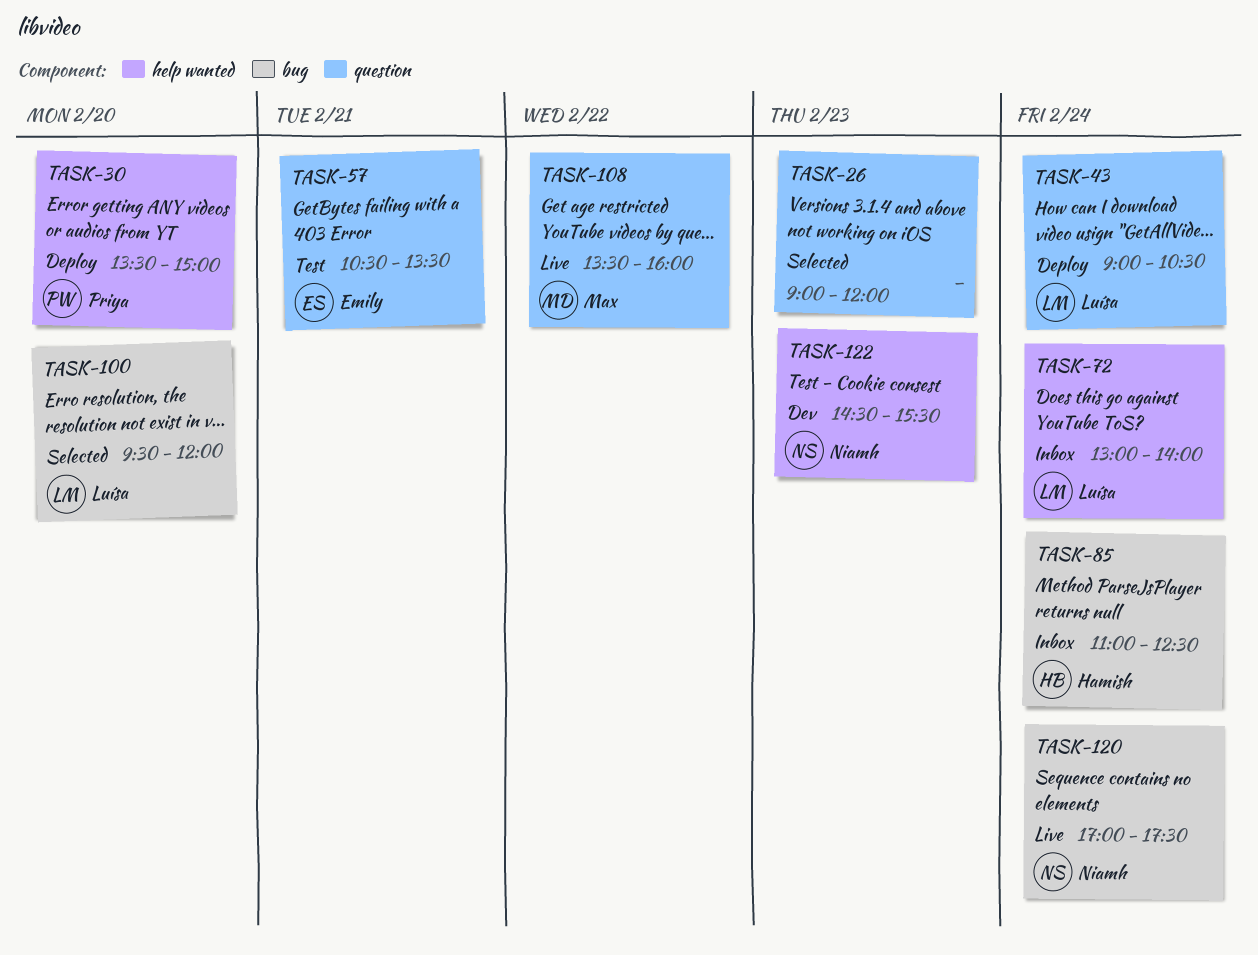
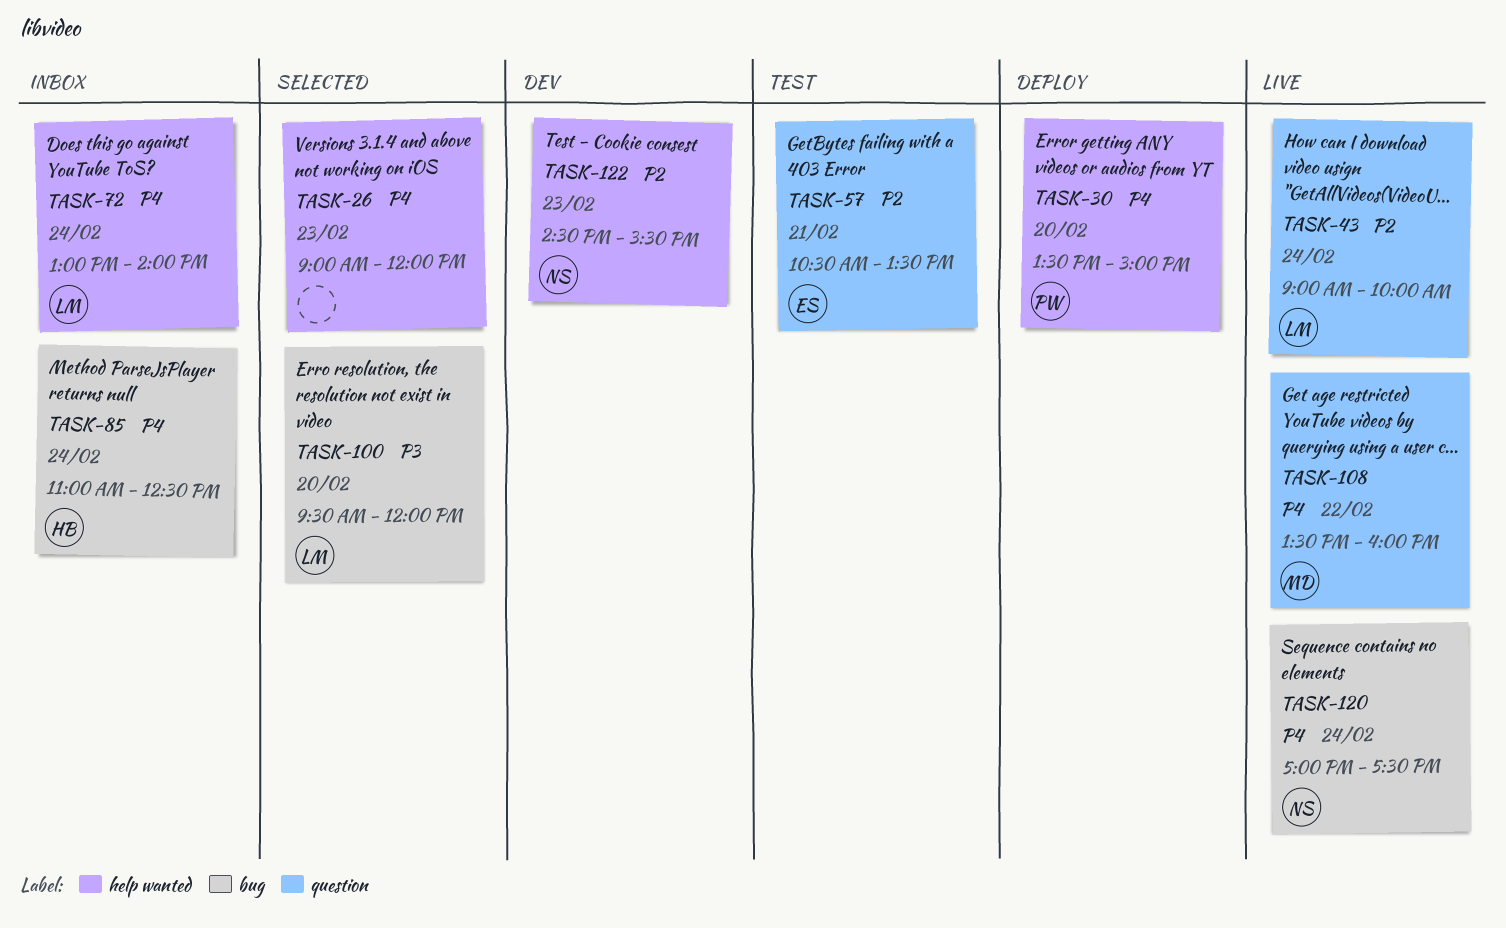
TASK-26, label: question -> help wanted
TASK-43, status: Deploy -> Live
TASK-43, ends: 10:30 -> 10:00

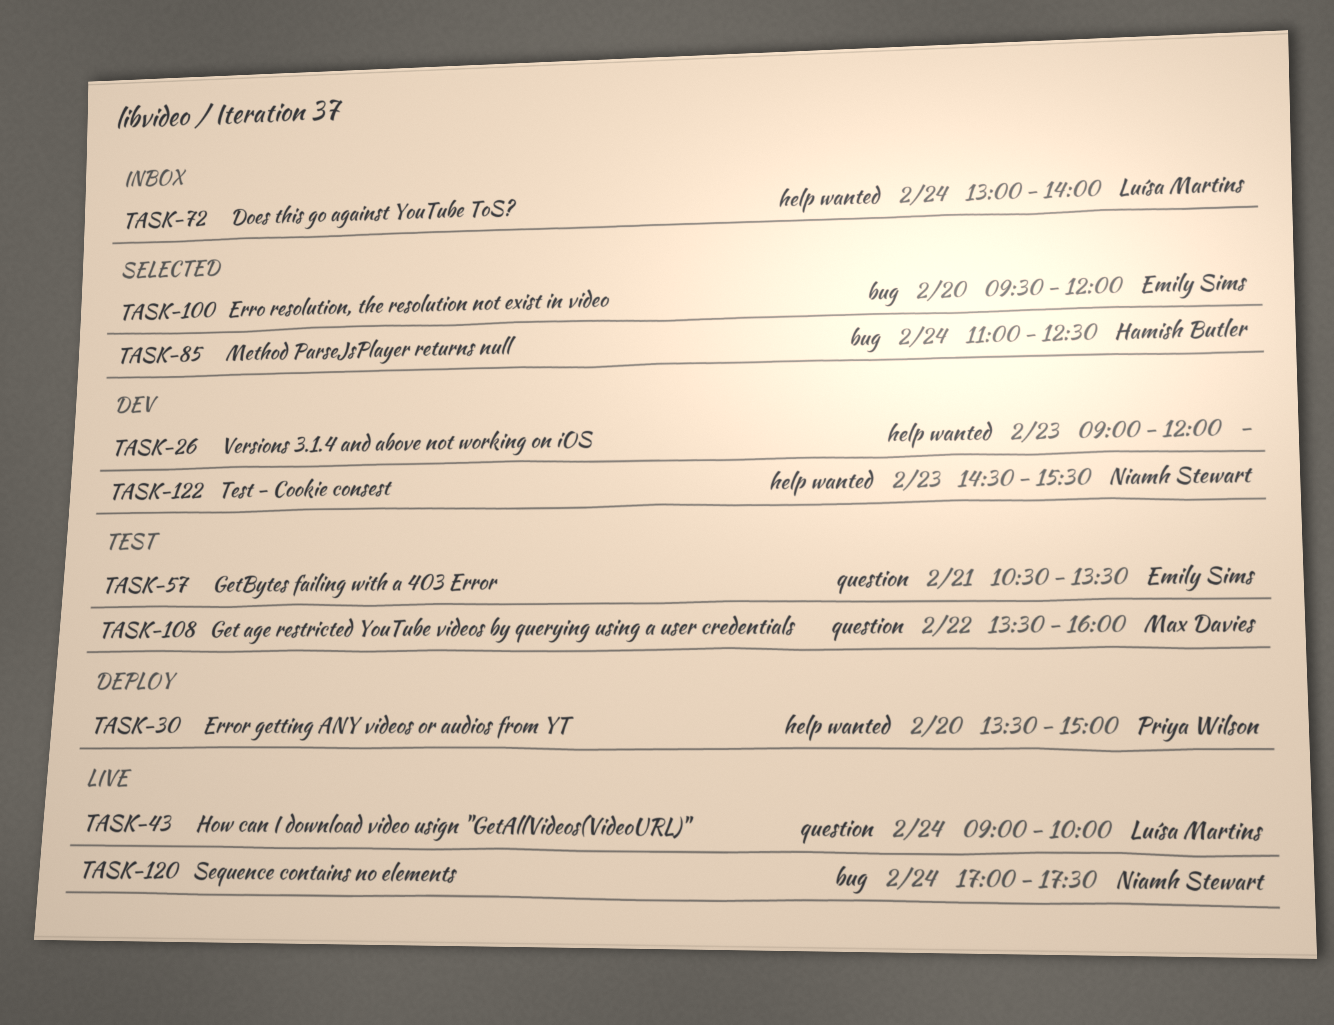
TASK-26, status: Selected -> Dev
TASK-85, status: Inbox -> Selected
TASK-100, owner: Luísa Martins -> Emily Sims
TASK-108, status: Live -> Test

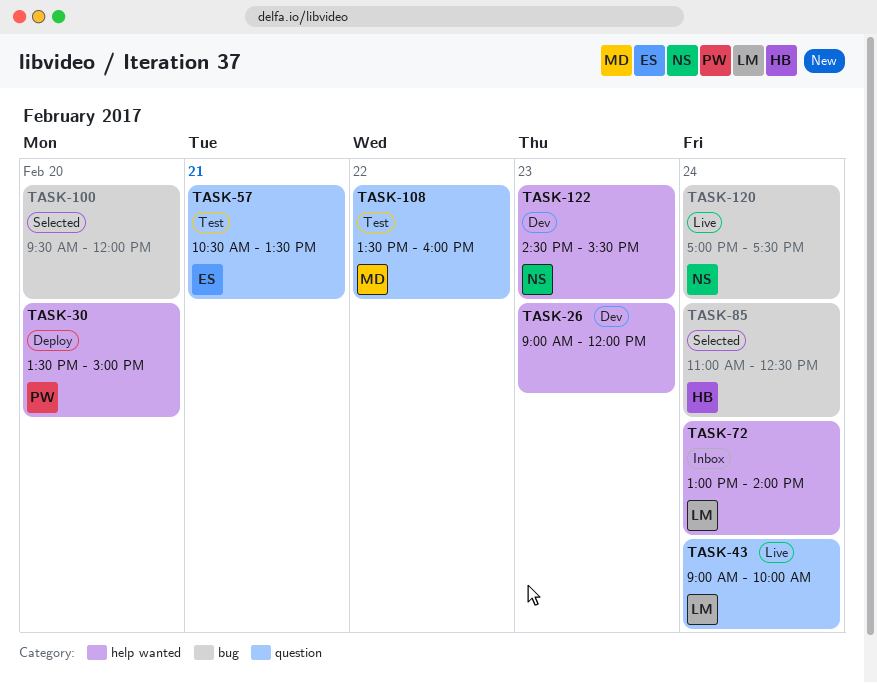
TASK-100, owner: Emily Sims -> none

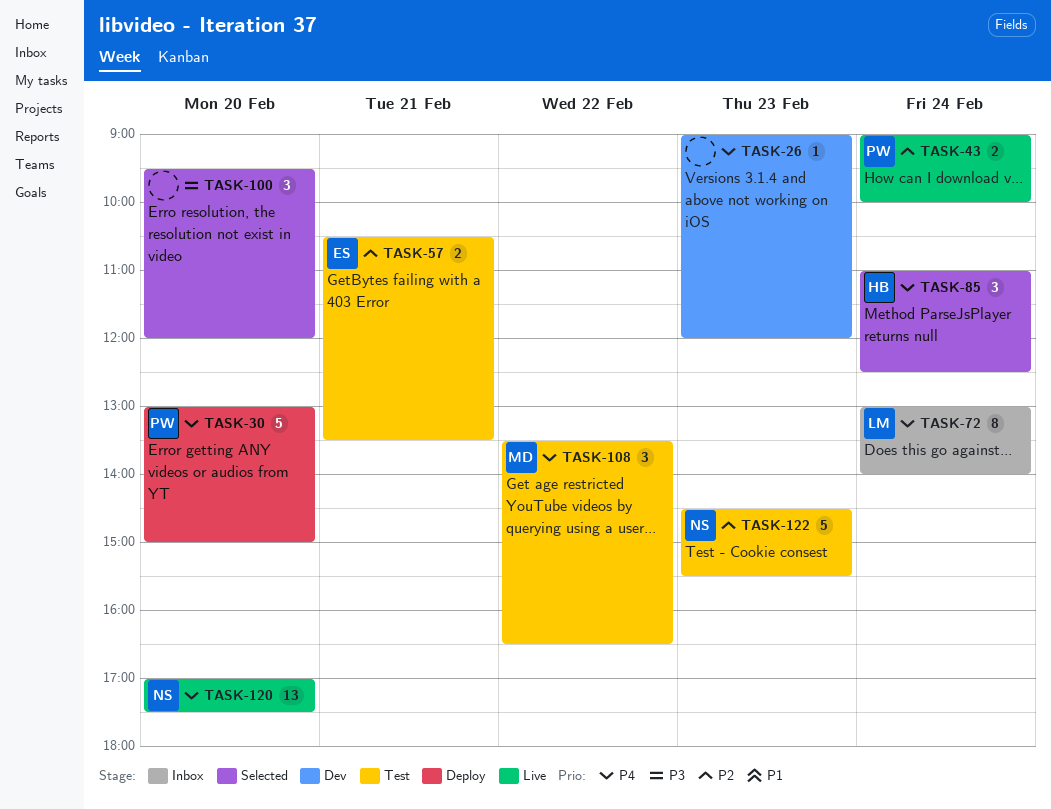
TASK-30, begins: 13:30 -> 13:00
TASK-43, owner: LM -> PW
TASK-108, ends: 16:00 -> 16:30
TASK-120, day: Feb 24 -> Feb 20
TASK-122, status: Dev -> Test

